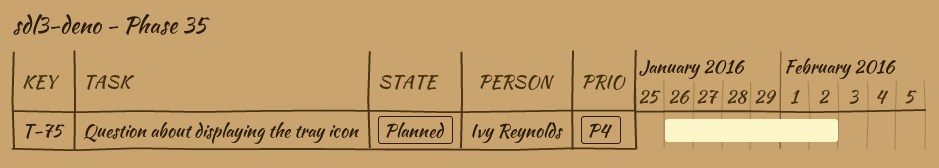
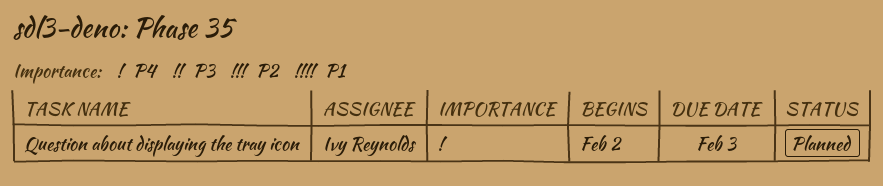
Question about displaying the tray icon, start: Jan 26 -> Feb 2
Question about displaying the tray icon, due: Feb 2 -> Feb 3

